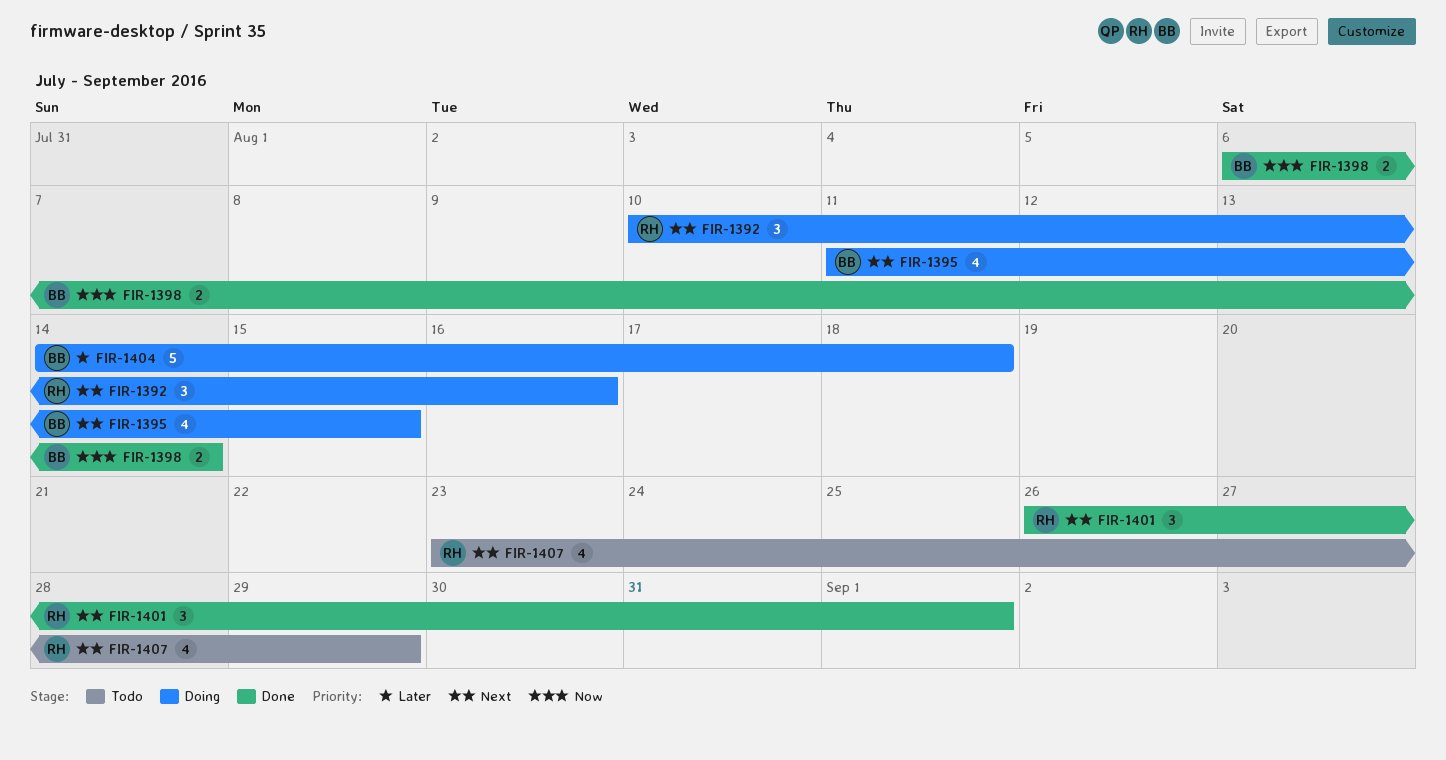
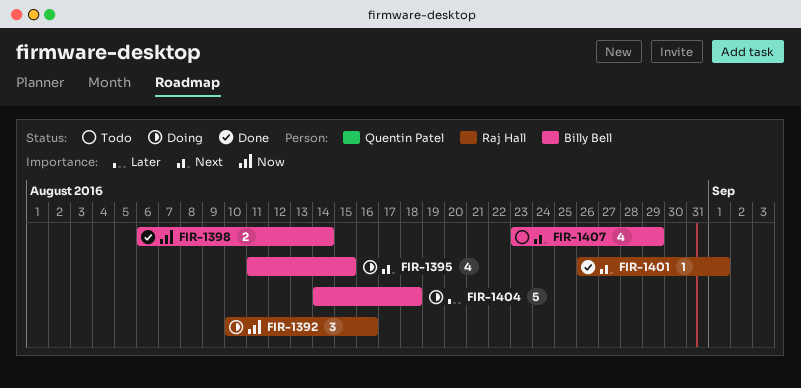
FIR-1392, priority: Next -> Now
FIR-1401, estimate: 3 -> 1
FIR-1407, owner: Raj Hall -> Billy Bell

